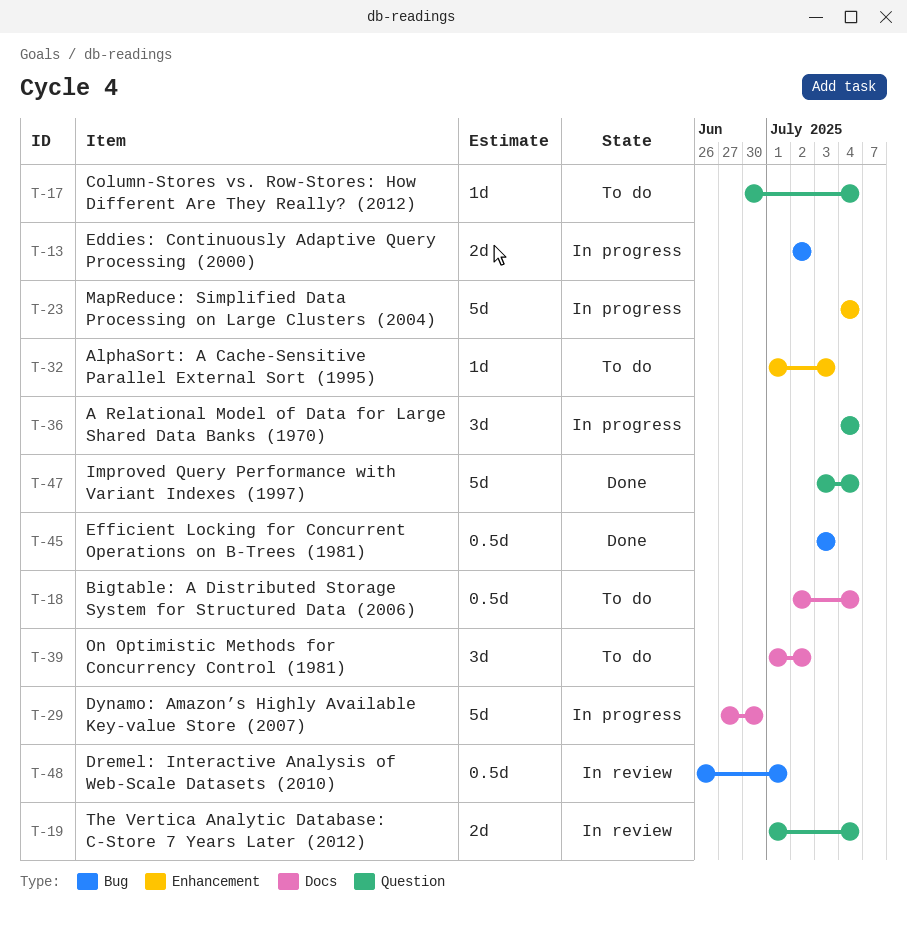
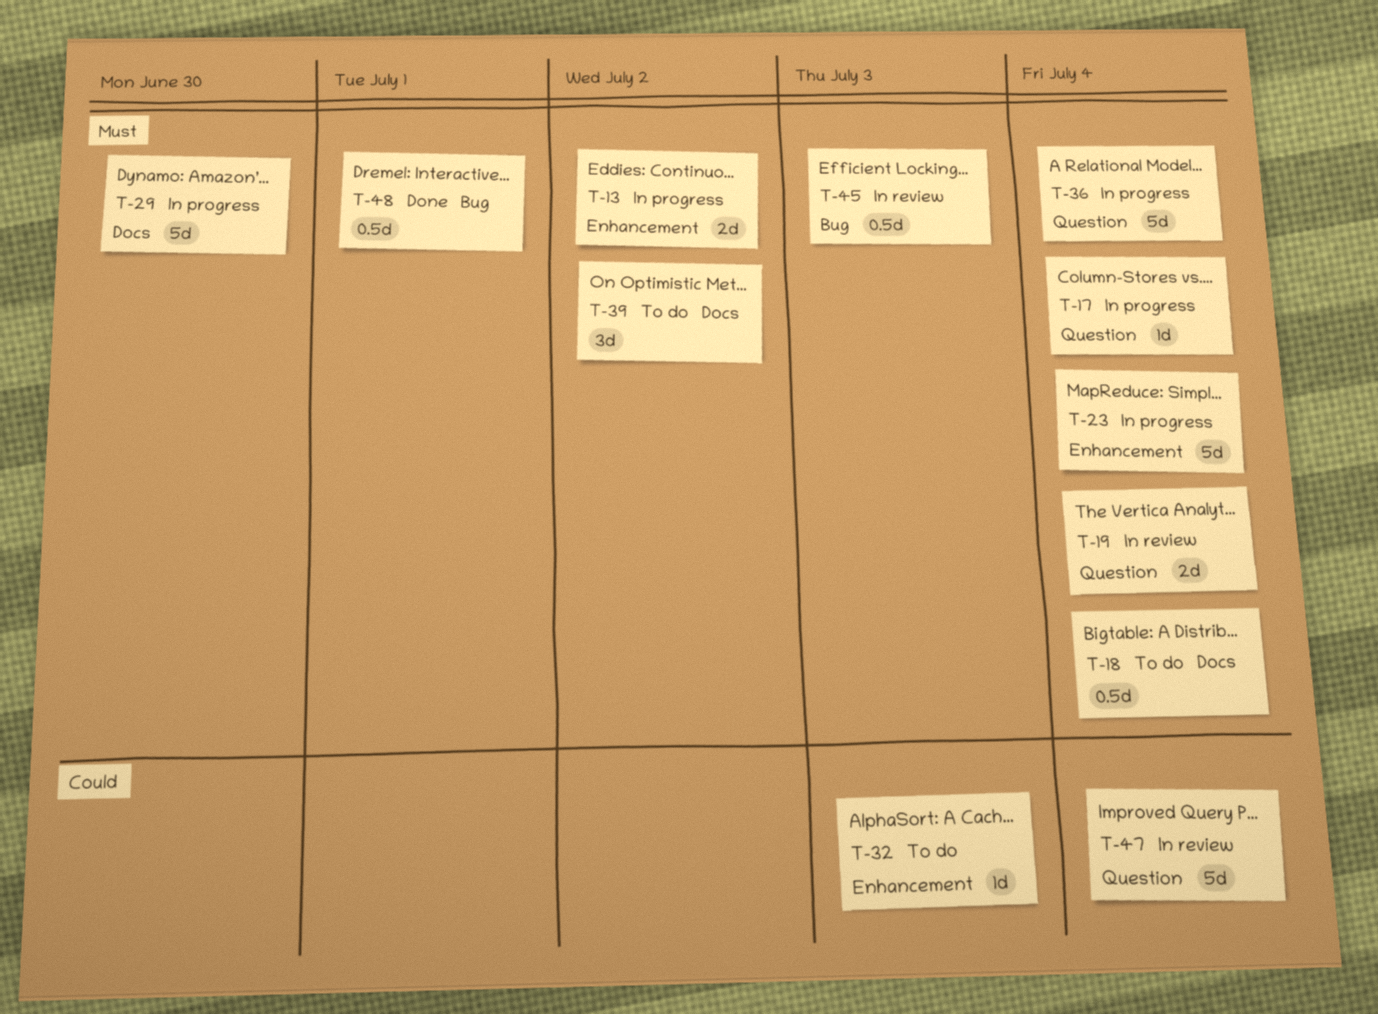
T-13, label: Bug -> Enhancement
T-17, status: To do -> In progress
T-36, estimate: 3d -> 5d
T-45, status: Done -> In review
T-47, status: Done -> In review
T-48, status: In review -> Done

